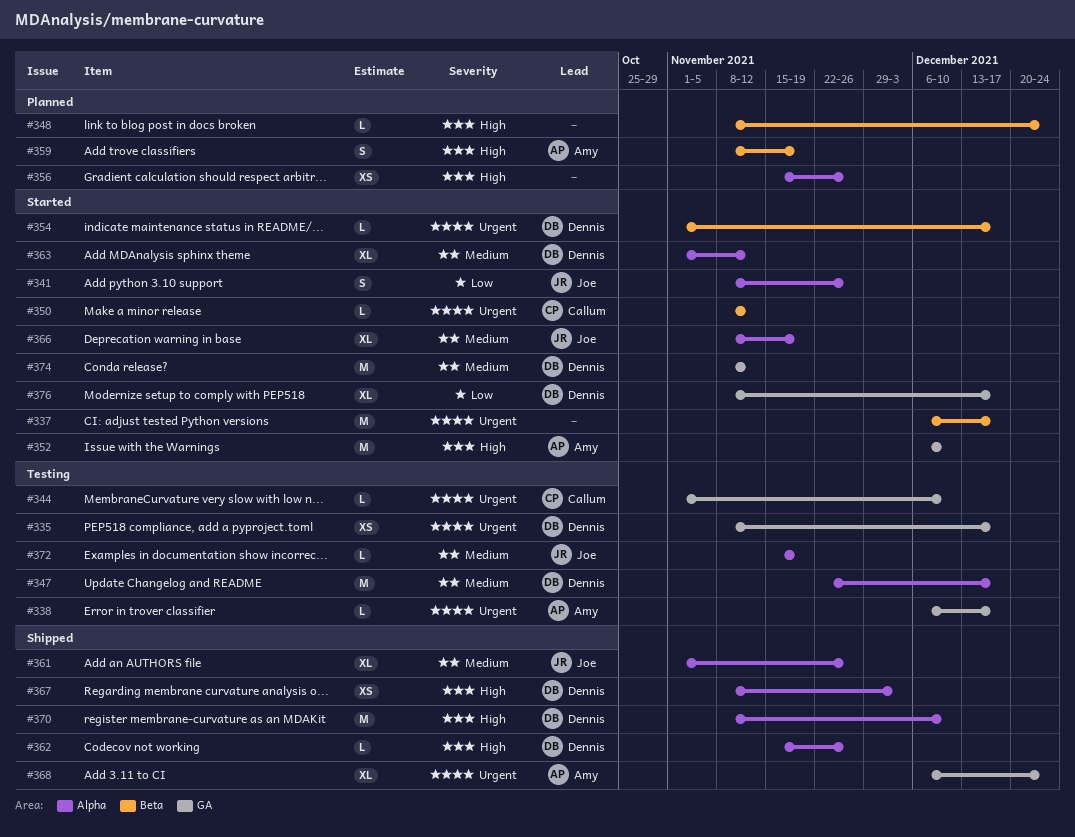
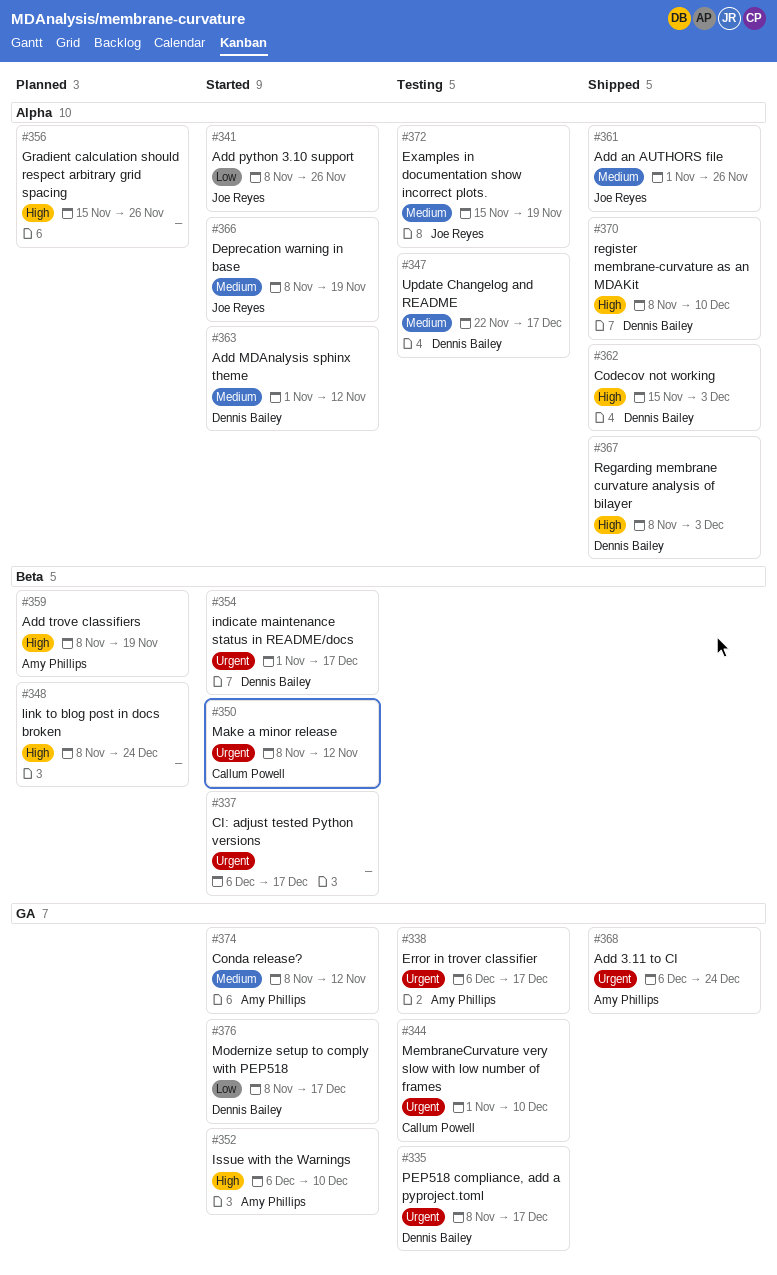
#362, due: Nov 26 -> Dec 3
#374, owner: Dennis Bailey -> Amy Phillips

